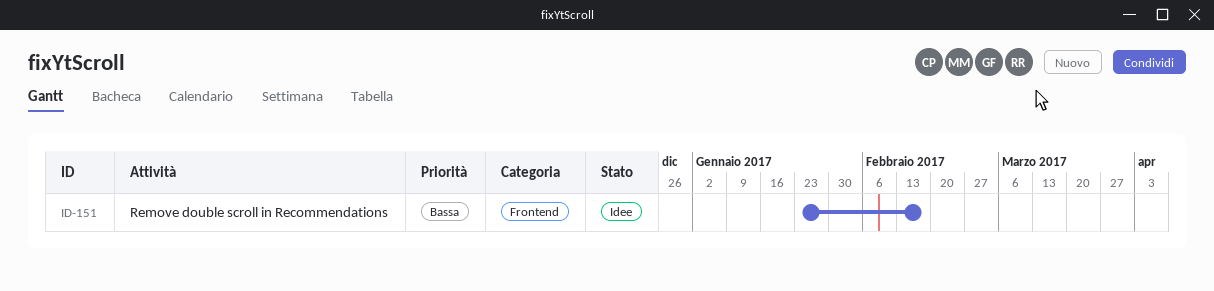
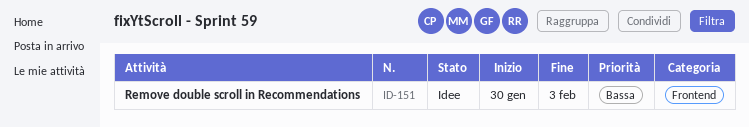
ID-151, start: Jan 23 -> Jan 30
ID-151, due: Feb 17 -> Feb 3

